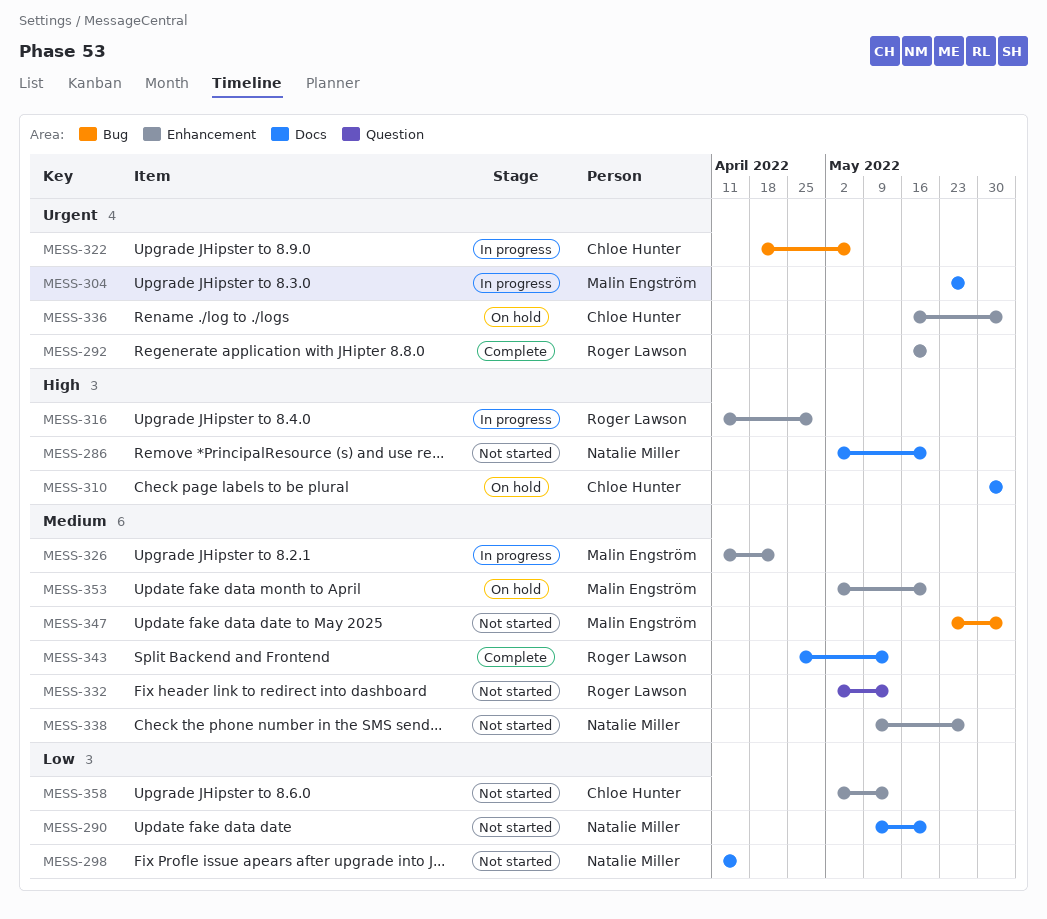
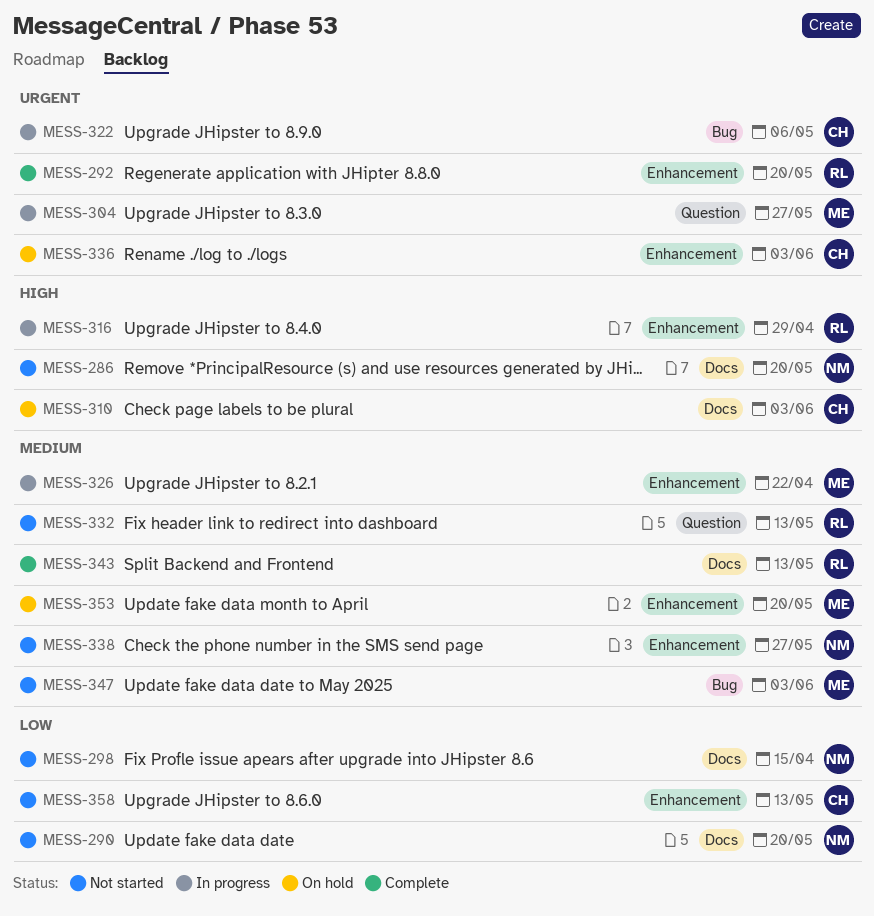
MESS-304, label: Docs -> Question

